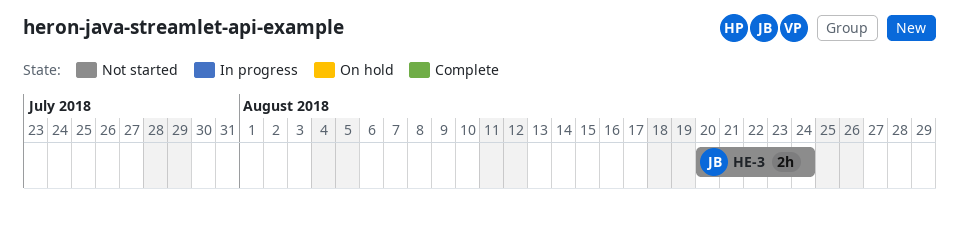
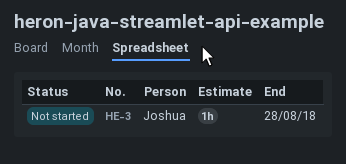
HE-3, estimate: 2h -> 1h
HE-3, due: Aug 24 -> Aug 28

